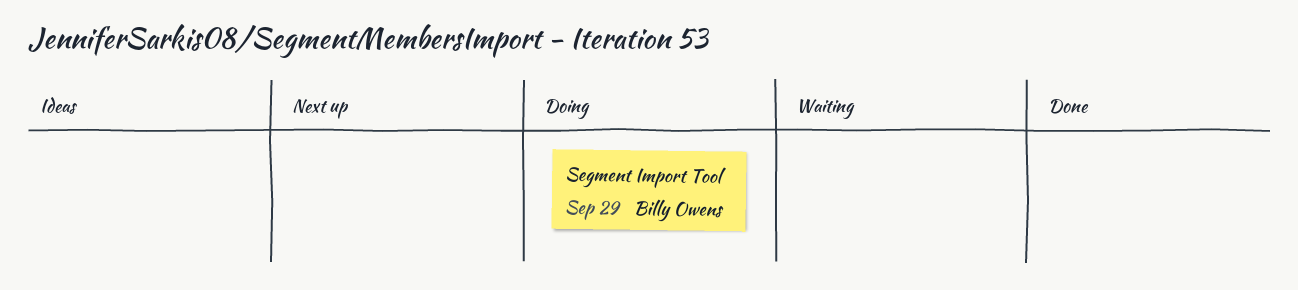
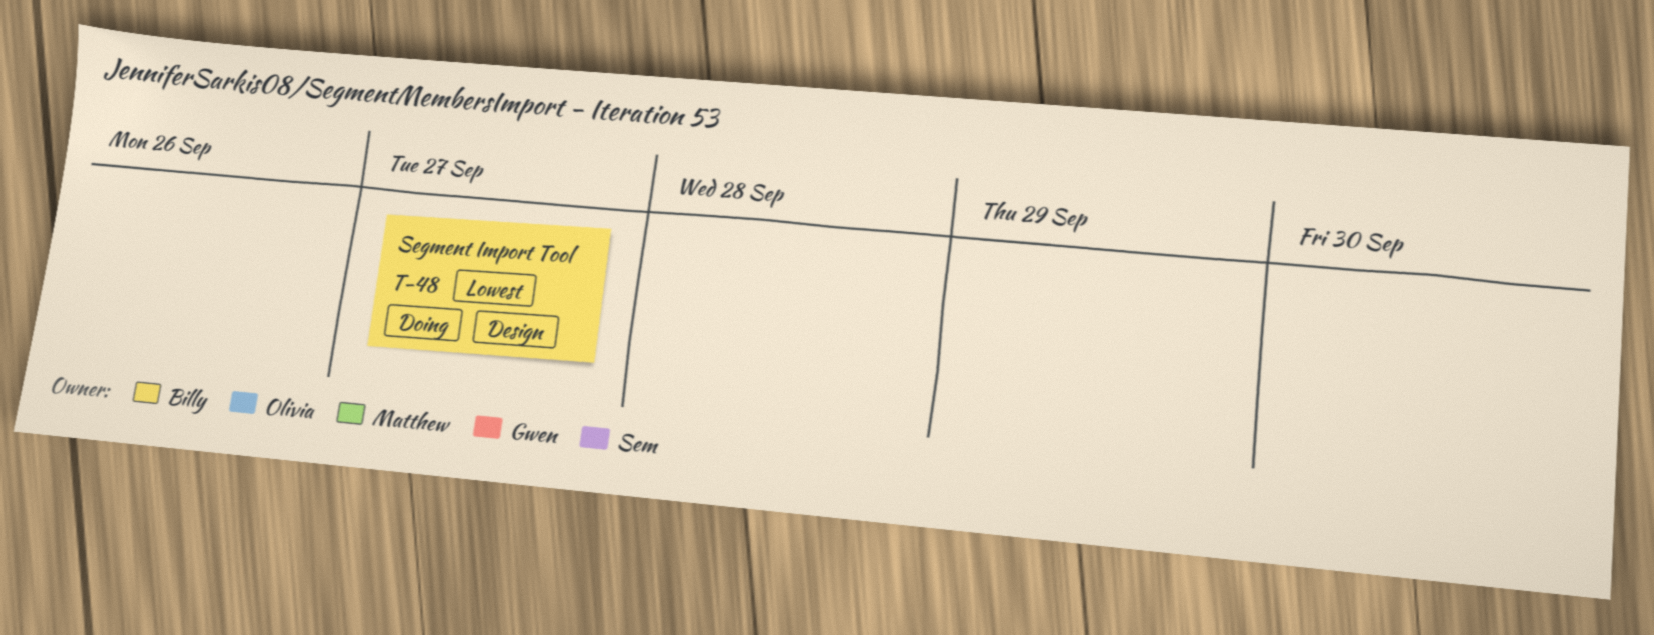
Segment Import Tool, due: Sep 29 -> Sep 27

